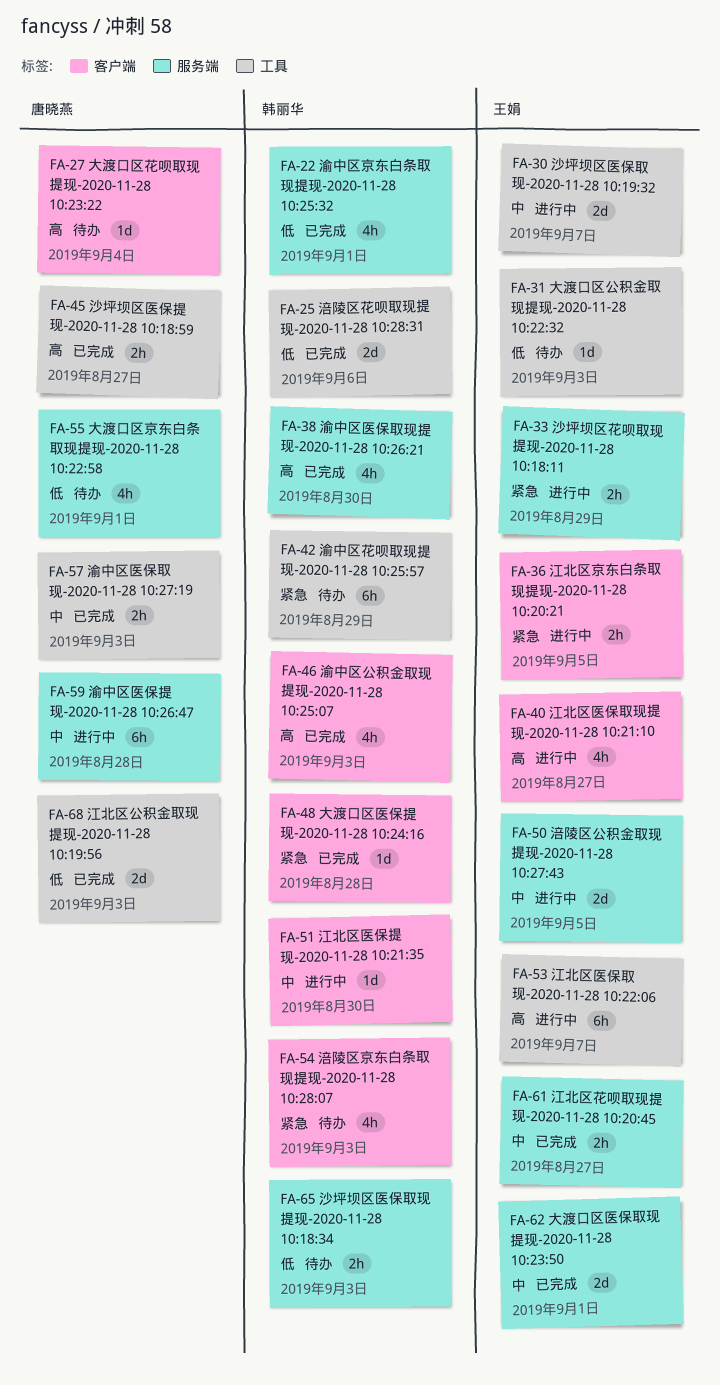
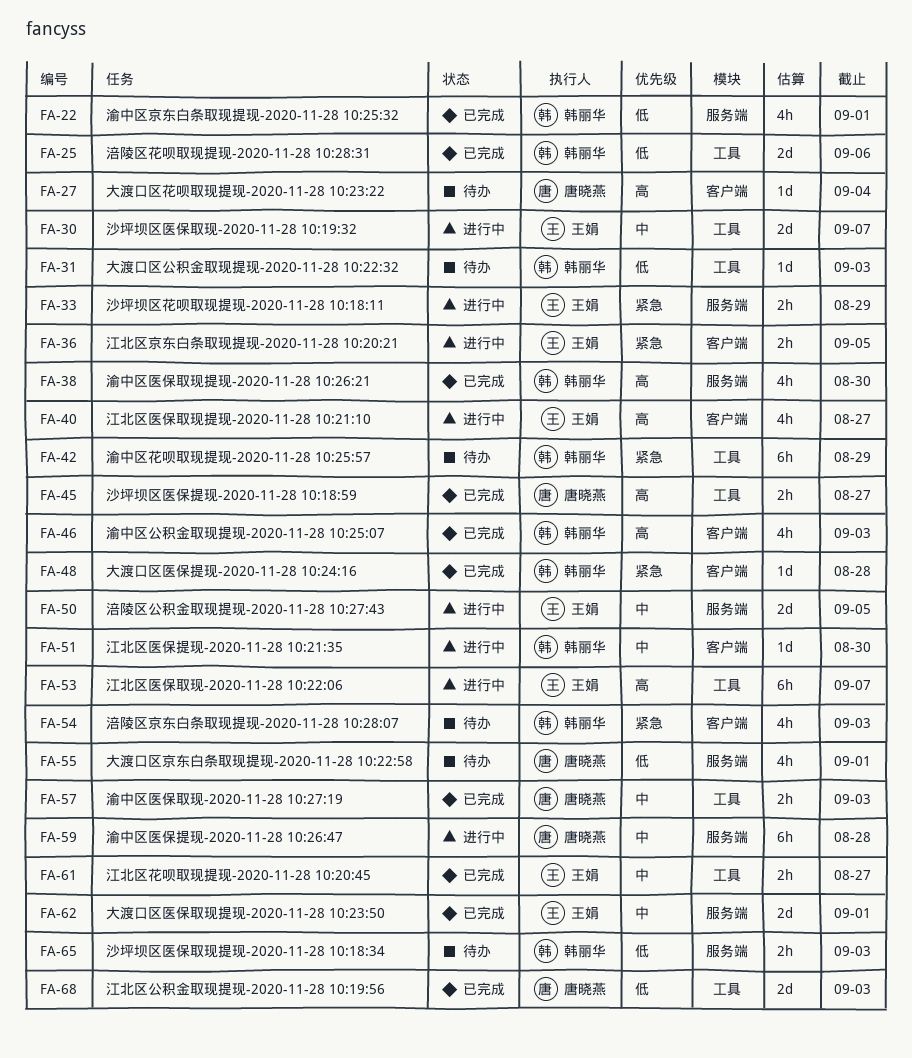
FA-31, owner: 王娟 -> 韩丽华
FA-61, label: 服务端 -> 工具

